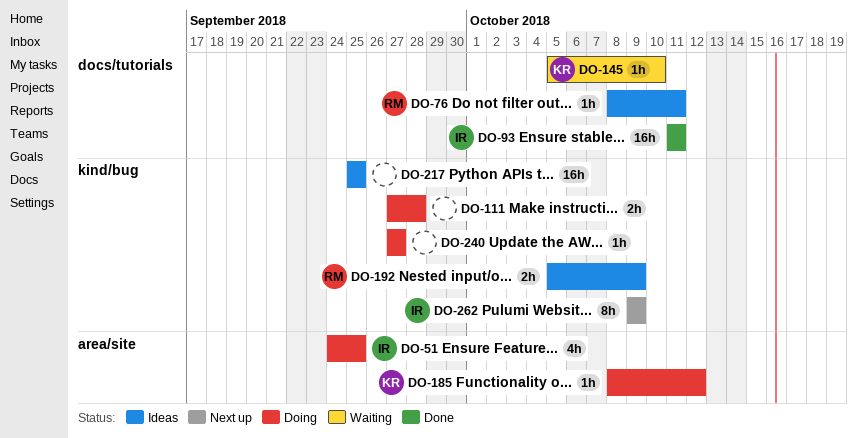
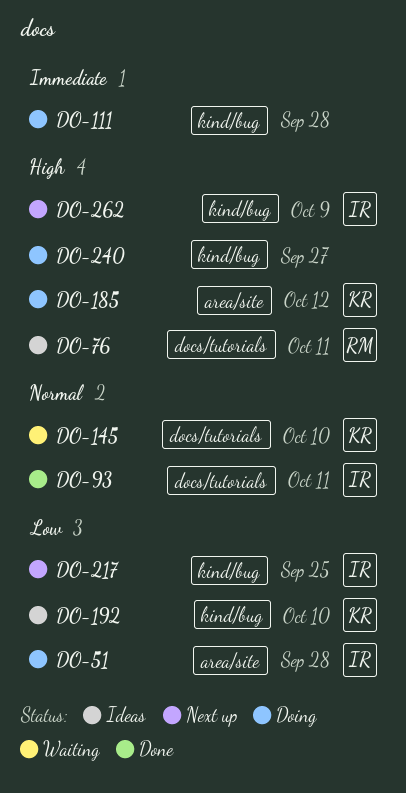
DO-51, due: Sep 25 -> Sep 28
DO-192, owner: RM -> KR
DO-192, due: Oct 9 -> Oct 10
DO-217, status: Ideas -> Next up
DO-217, owner: none -> IR

